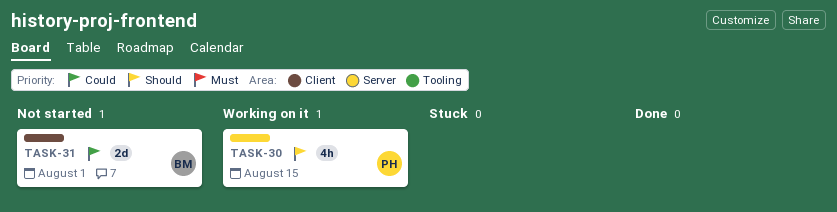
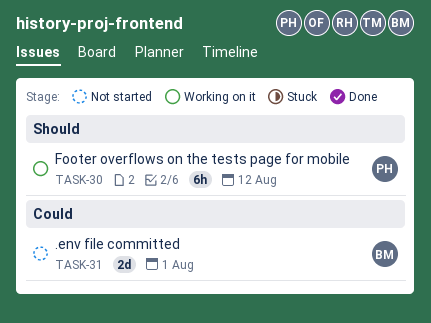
TASK-30, estimate: 4h -> 6h
TASK-30, due: Aug 15 -> Aug 12

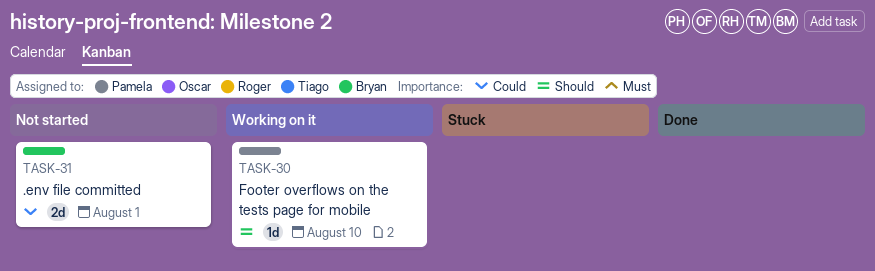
TASK-30, estimate: 6h -> 1d
TASK-30, due: Aug 12 -> Aug 10

